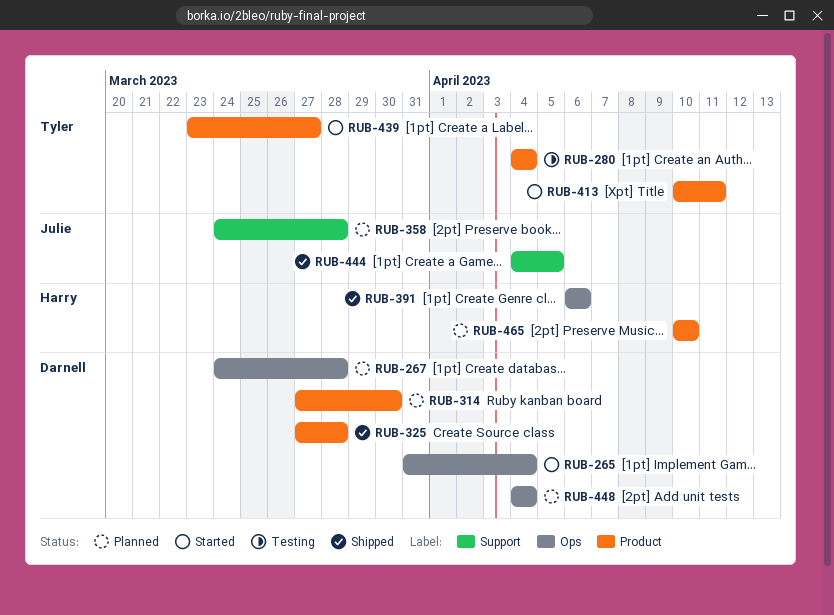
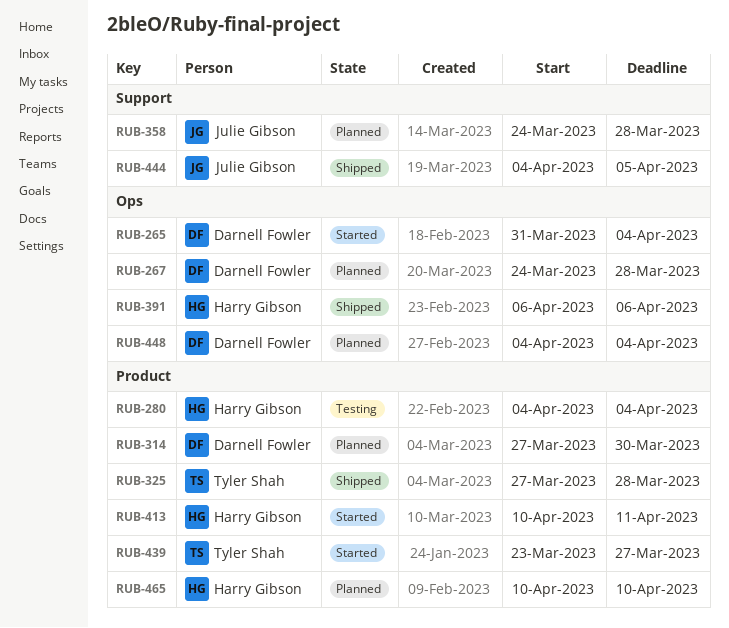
RUB-280, owner: Tyler Shah -> Harry Gibson
RUB-325, owner: Darnell Fowler -> Tyler Shah
RUB-413, owner: Tyler Shah -> Harry Gibson

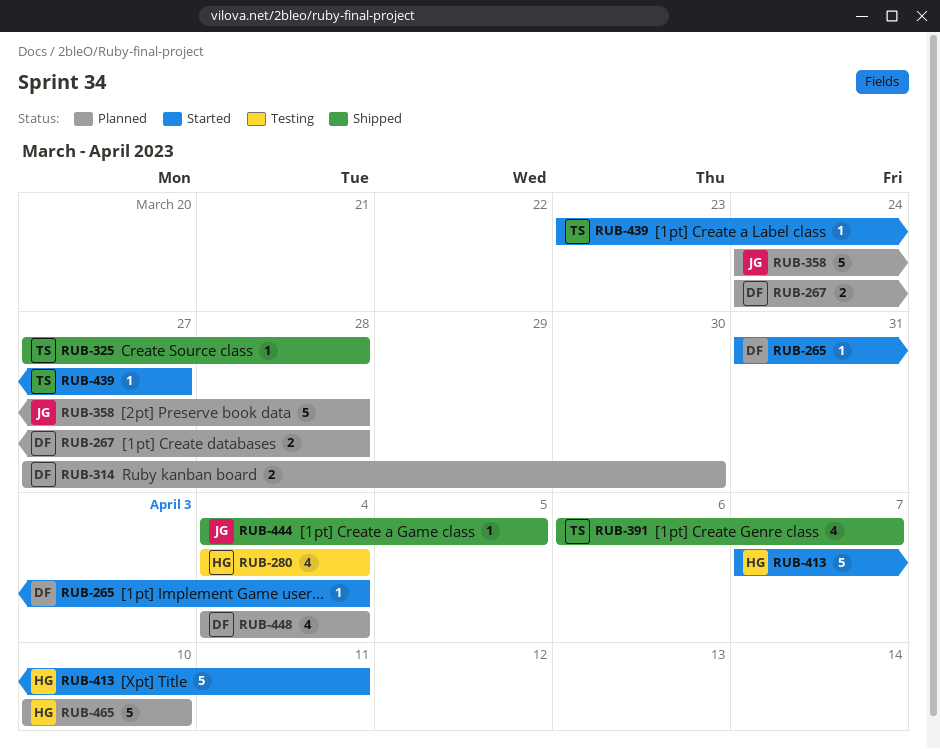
RUB-391, owner: Harry Gibson -> Tyler Shah
RUB-391, due: Apr 6 -> Apr 7
RUB-413, start: Apr 10 -> Apr 7

